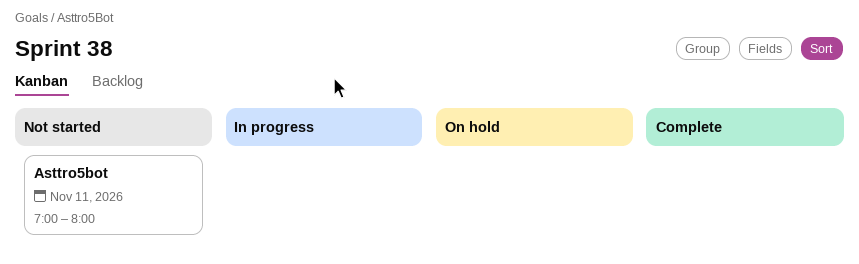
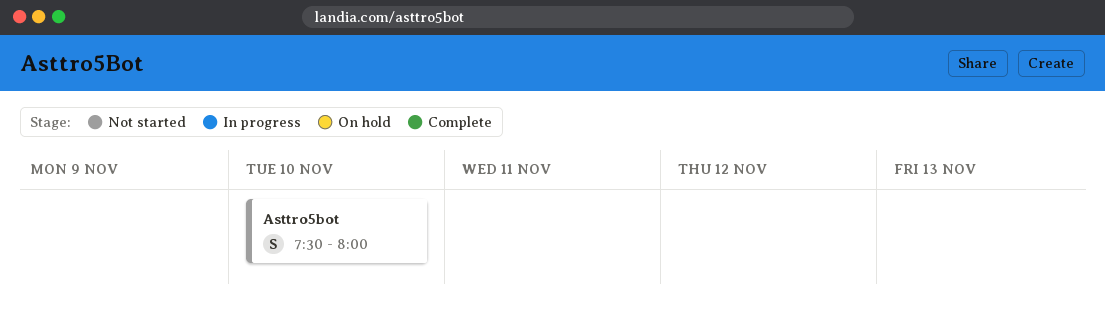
Asttro5bot, day: Nov 11 -> Nov 10
Asttro5bot, begins: 07:00 -> 07:30

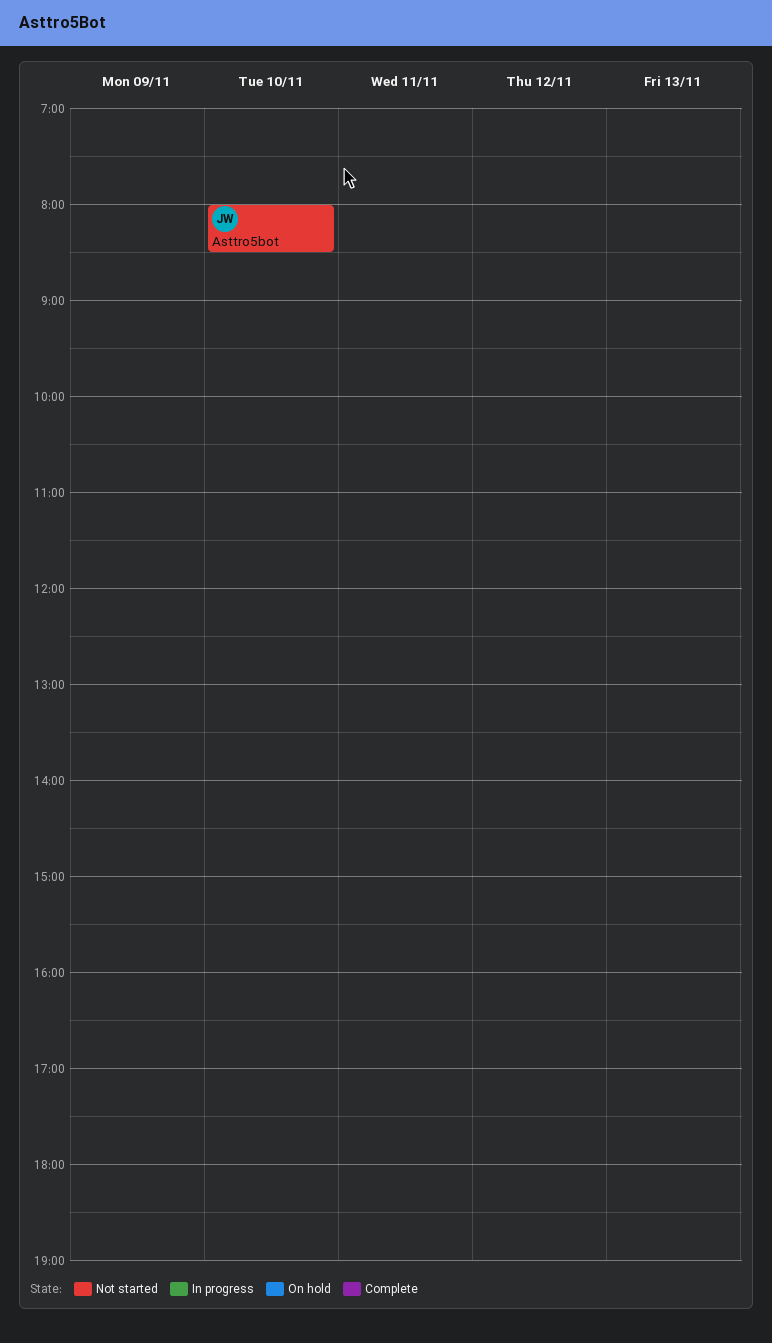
Asttro5bot, begins: 07:30 -> 08:00
Asttro5bot, ends: 08:00 -> 08:30

